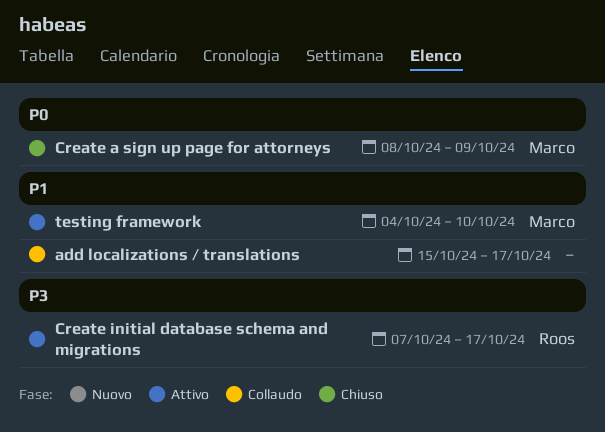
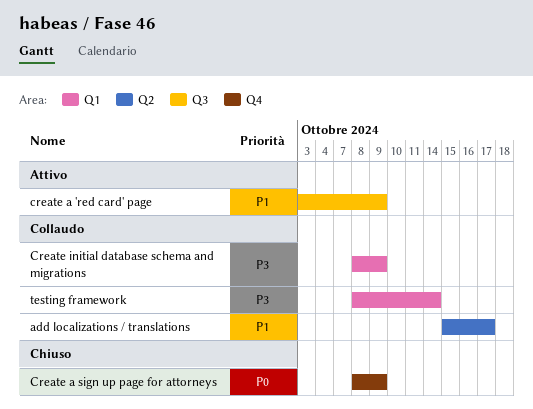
create a 'red card' page: none -> present
Create initial database schema and migrations, status: Attivo -> Collaudo
Create initial database schema and migrations, start: Oct 7 -> Oct 8
Create initial database schema and migrations, due: Oct 17 -> Oct 9
testing framework, status: Attivo -> Collaudo
testing framework, priority: P1 -> P3
testing framework, start: Oct 4 -> Oct 8
testing framework, due: Oct 10 -> Oct 14

